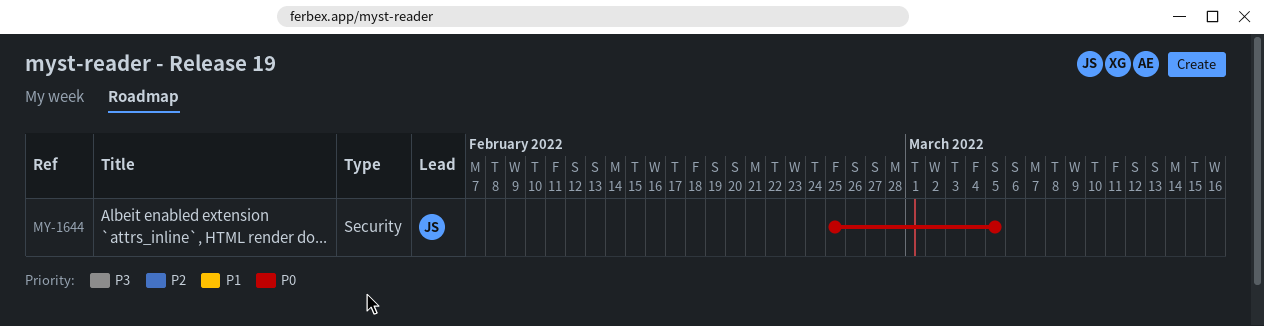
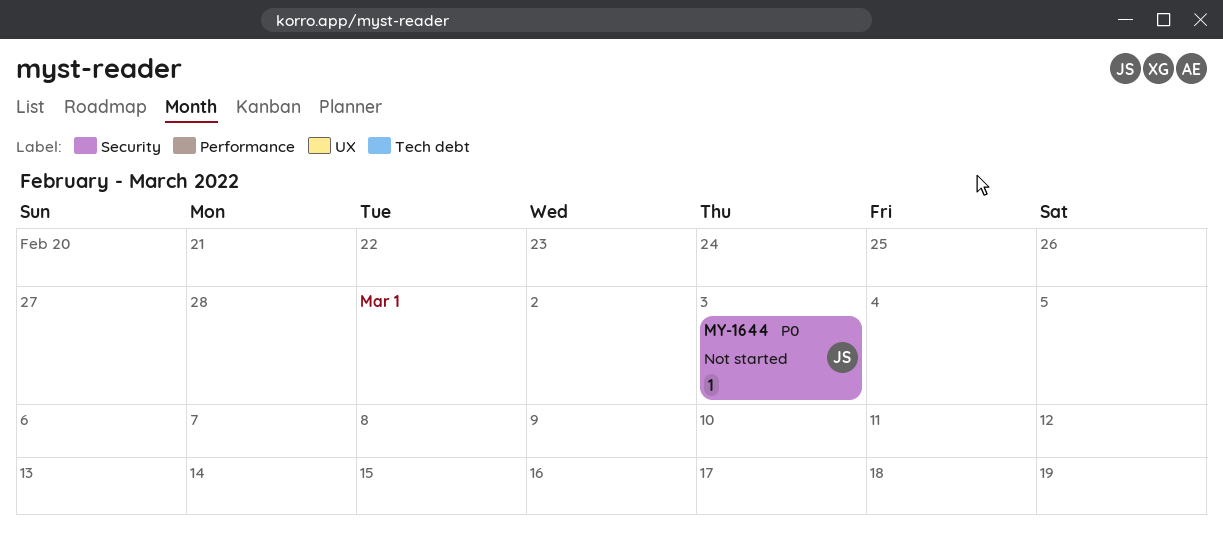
MY-1644, due: Mar 5 -> Mar 3

